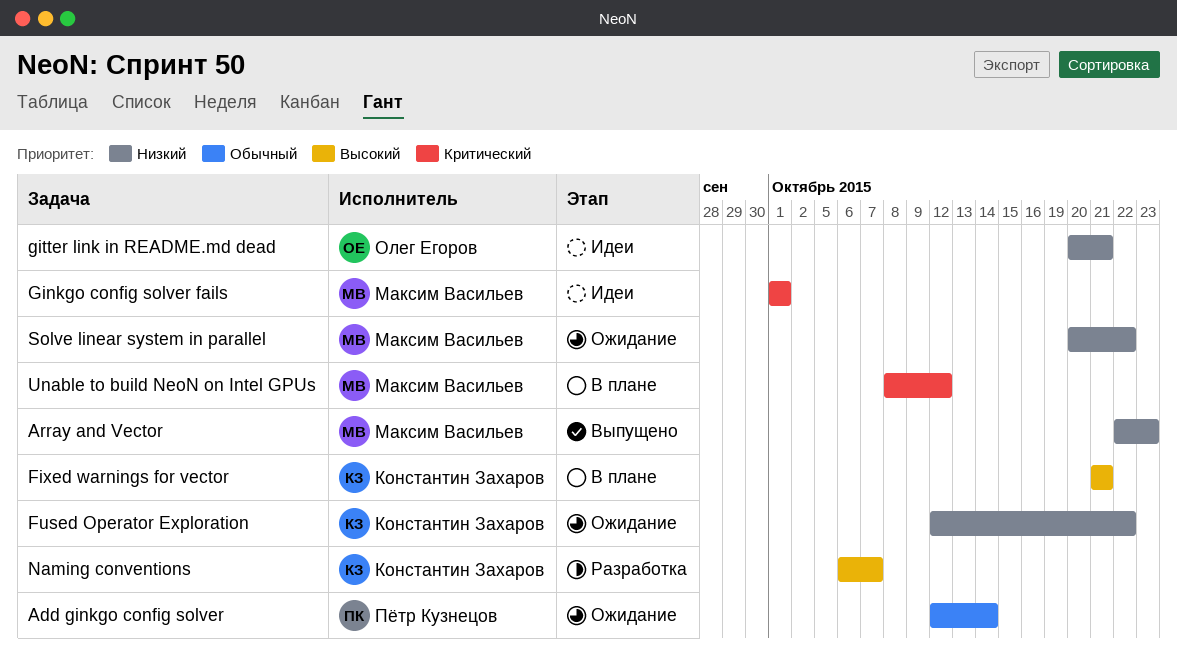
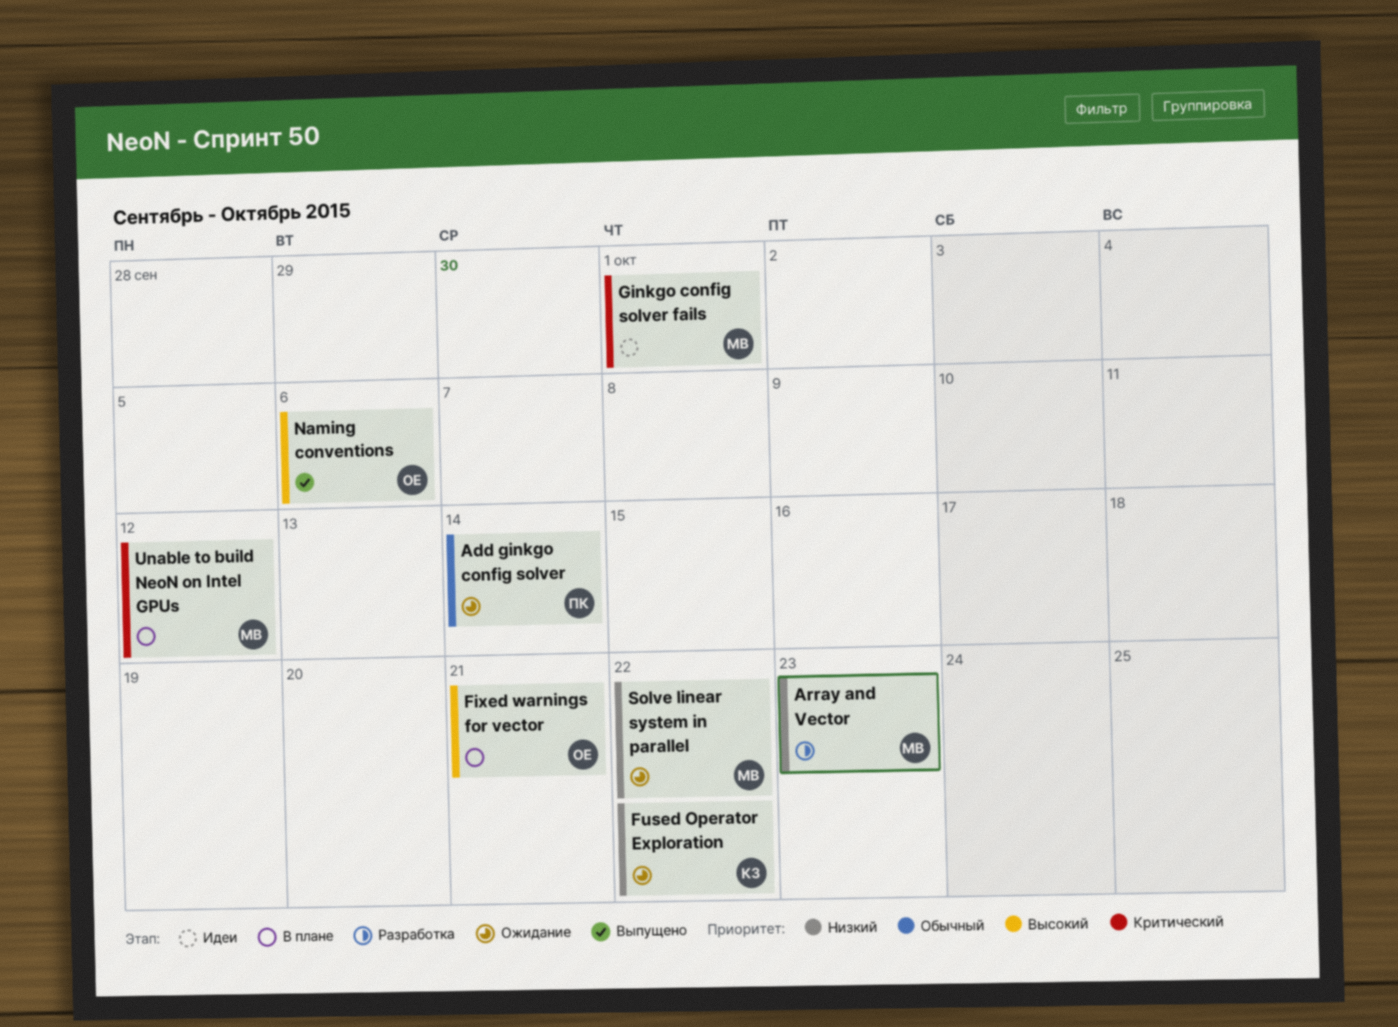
Array and Vector, status: Выпущено -> Разработка
Fixed warnings for vector, owner: Константин Захаров -> Олег Егоров
gitter link in README.md dead: present -> none
Naming conventions, status: Разработка -> Выпущено
Naming conventions, owner: Константин Захаров -> Олег Егоров
Naming conventions, due: Oct 7 -> Oct 6

